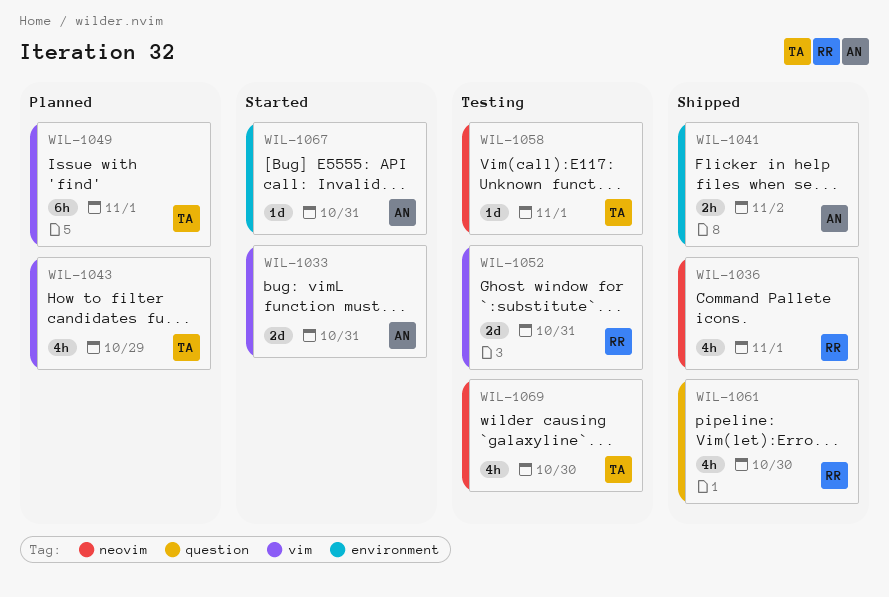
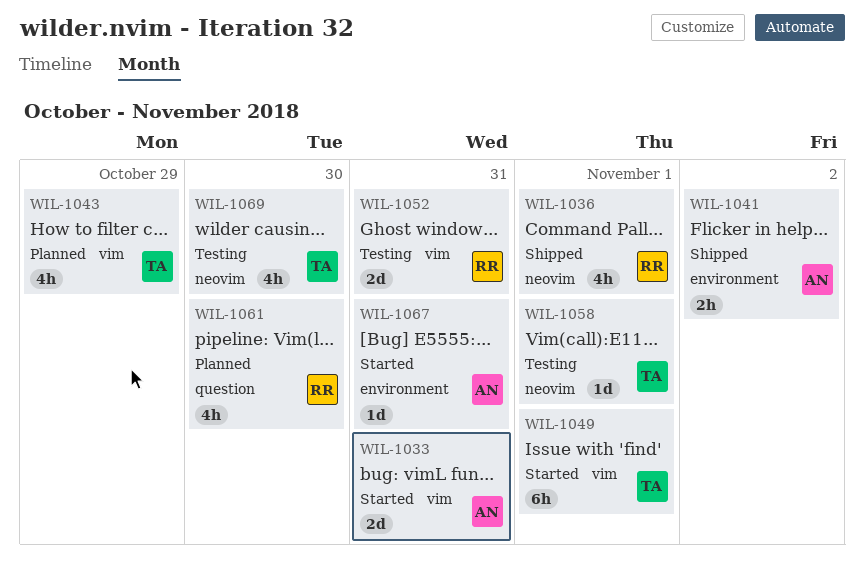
WIL-1049, status: Planned -> Started
WIL-1061, status: Shipped -> Planned

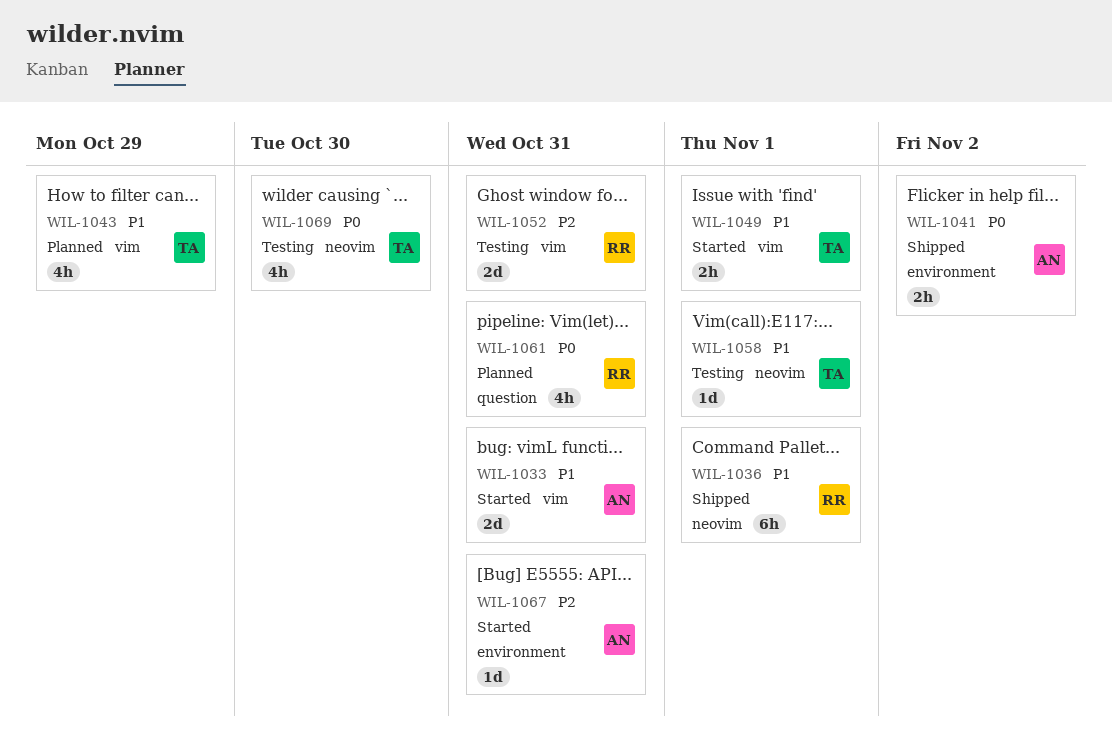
WIL-1036, estimate: 4h -> 6h
WIL-1049, estimate: 6h -> 2h
WIL-1061, due: Oct 30 -> Oct 31

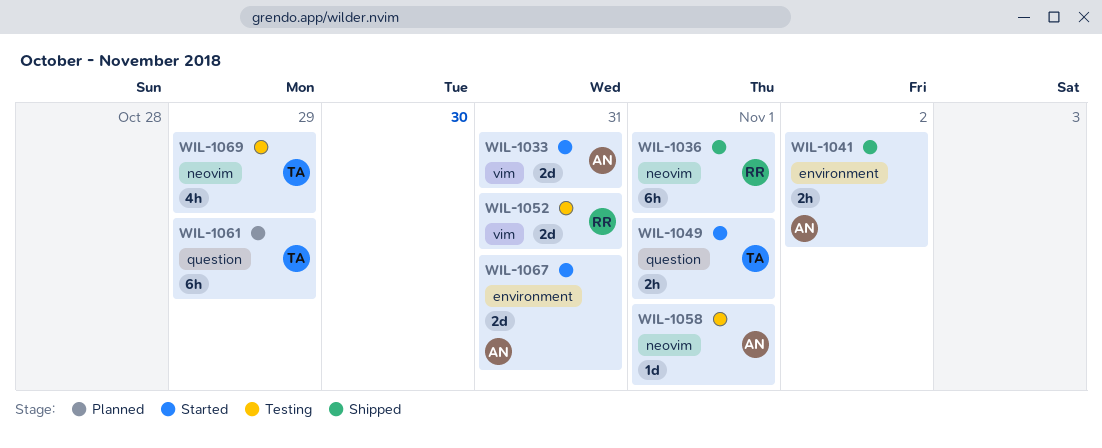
WIL-1043: present -> none
WIL-1049, label: vim -> question
WIL-1058, owner: TA -> AN
WIL-1061, owner: RR -> TA
WIL-1061, estimate: 4h -> 6h
WIL-1061, due: Oct 31 -> Oct 29
WIL-1067, estimate: 1d -> 2d
WIL-1069, due: Oct 30 -> Oct 29

